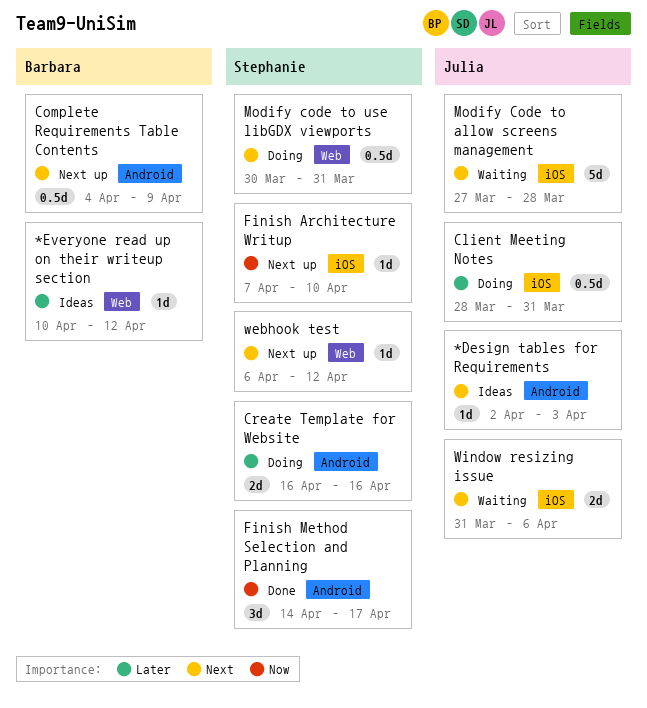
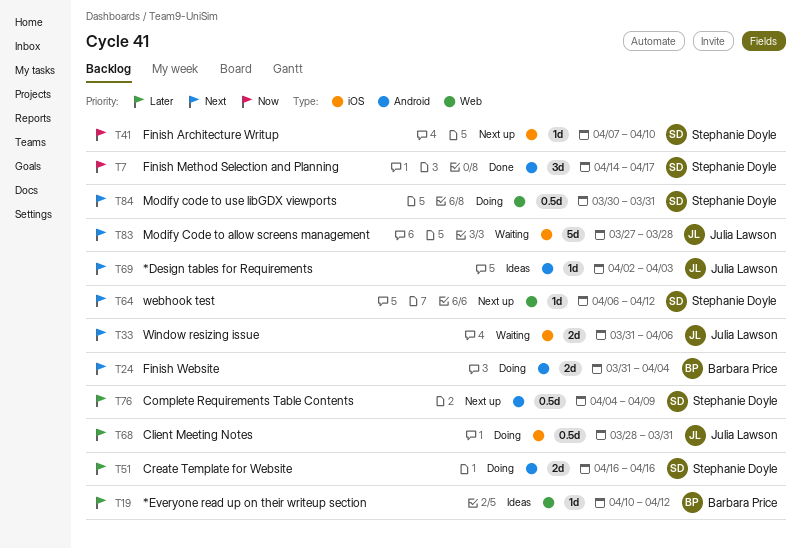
Complete Requirements Table Contents, owner: Barbara Price -> Stephanie Doyle
Complete Requirements Table Contents, priority: Next -> Later
Finish Website: none -> present

